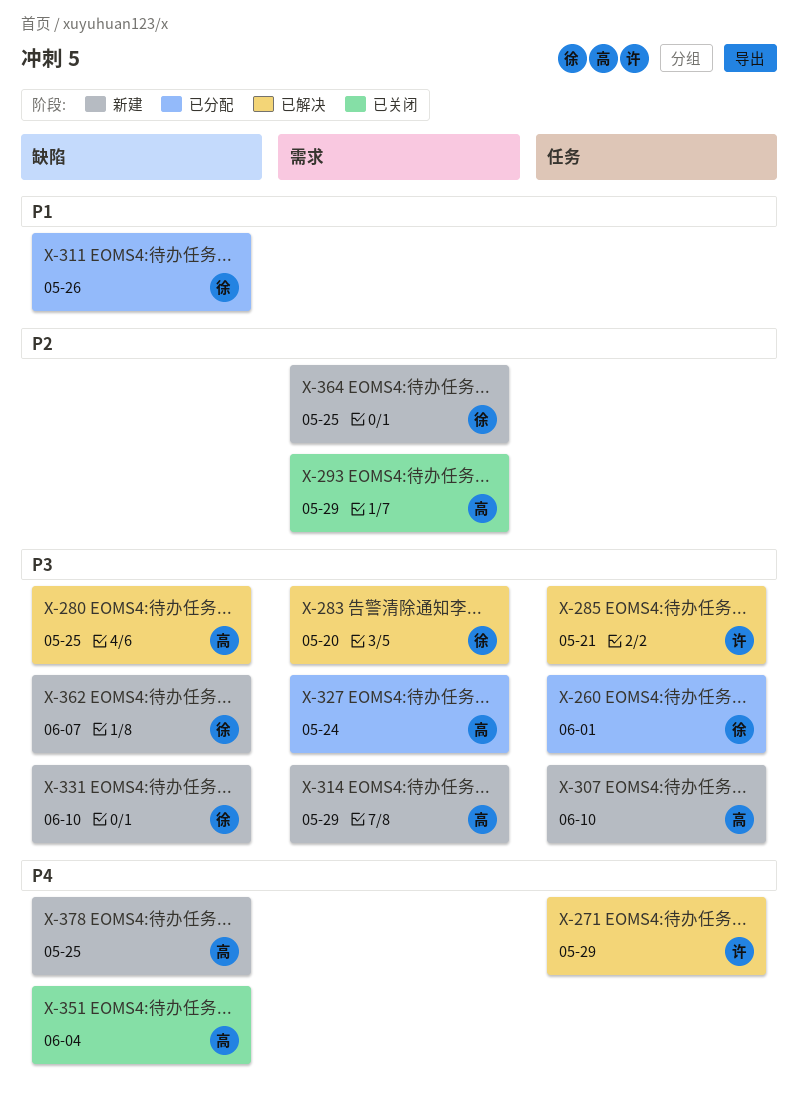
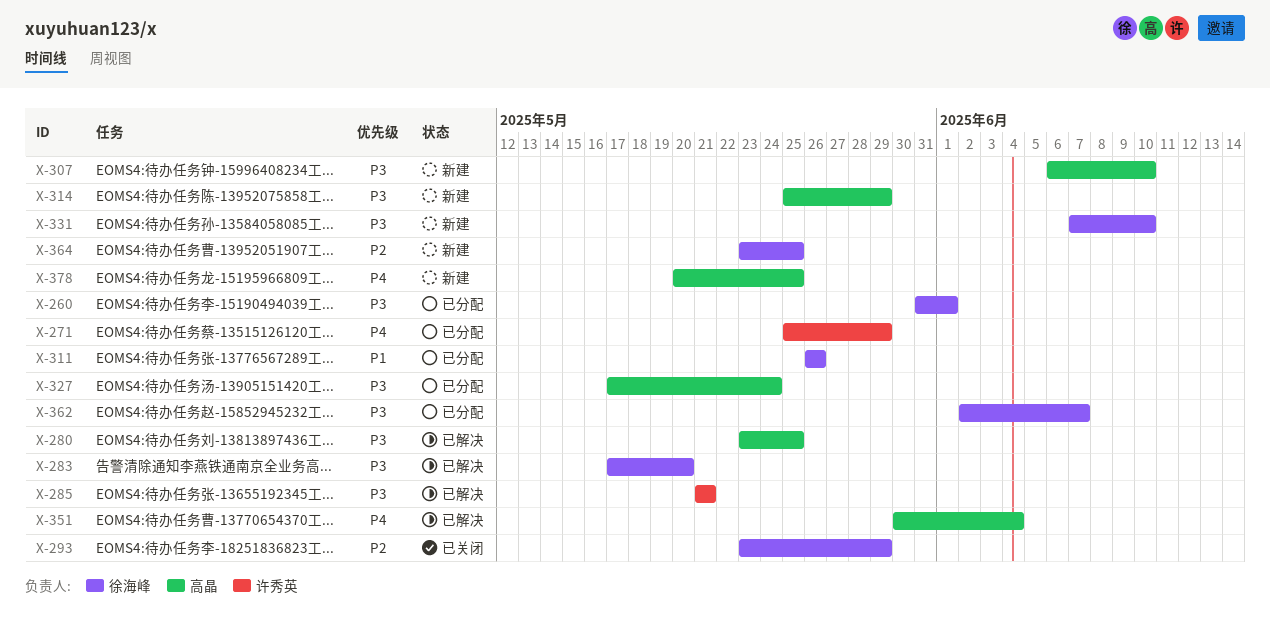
X-271, status: 已解决 -> 已分配
X-293, owner: 高晶 -> 徐海峰
X-351, status: 已关闭 -> 已解决
X-362, status: 新建 -> 已分配

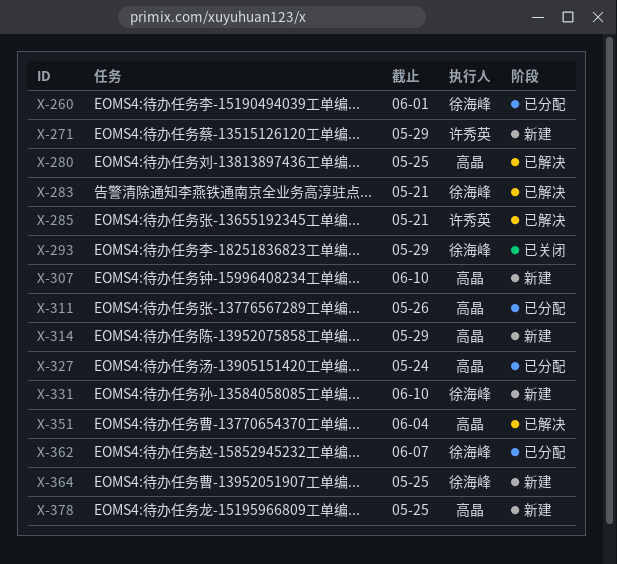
X-271, status: 已分配 -> 新建
X-283, due: May 20 -> May 21
X-311, owner: 徐海峰 -> 高晶

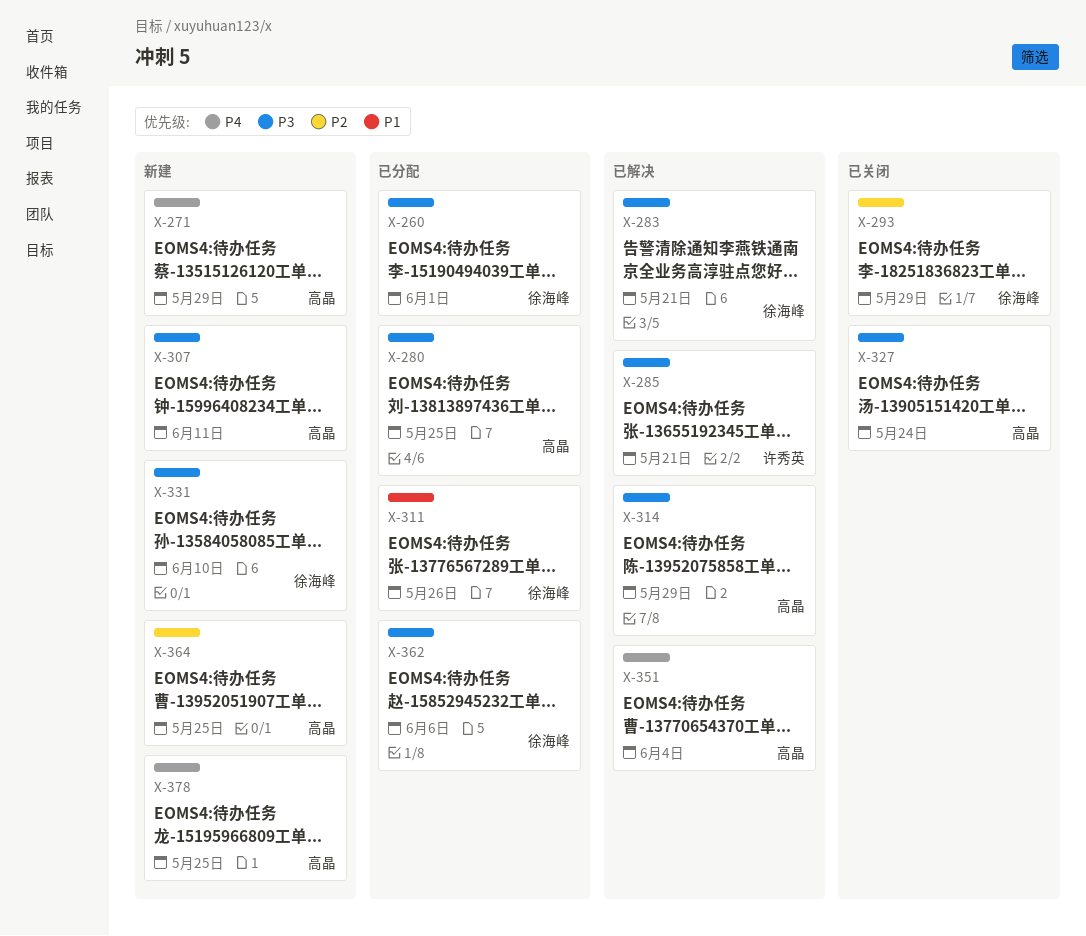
X-271, owner: 许秀英 -> 高晶
X-280, status: 已解决 -> 已分配
X-307, due: Jun 10 -> Jun 11
X-311, owner: 高晶 -> 徐海峰
X-314, status: 新建 -> 已解决
X-327, status: 已分配 -> 已关闭
X-362, due: Jun 7 -> Jun 6
X-364, owner: 徐海峰 -> 高晶

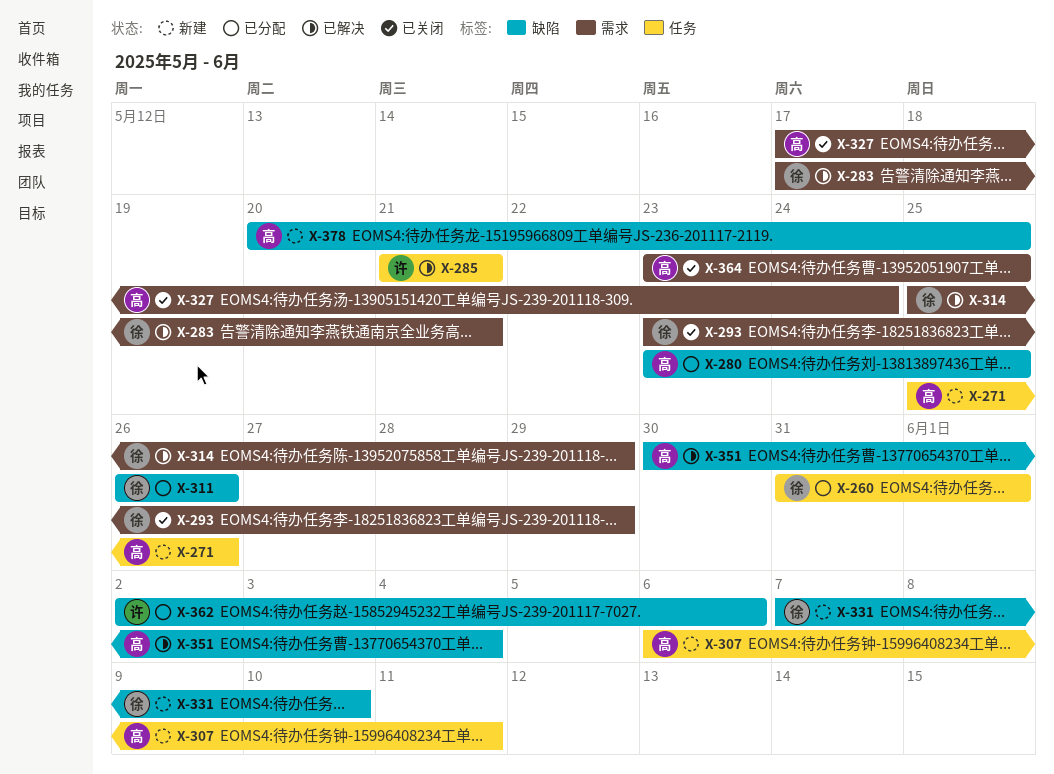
X-271, due: May 29 -> May 26
X-314, owner: 高晶 -> 徐海峰
X-362, owner: 徐海峰 -> 许秀英
X-364, status: 新建 -> 已关闭

